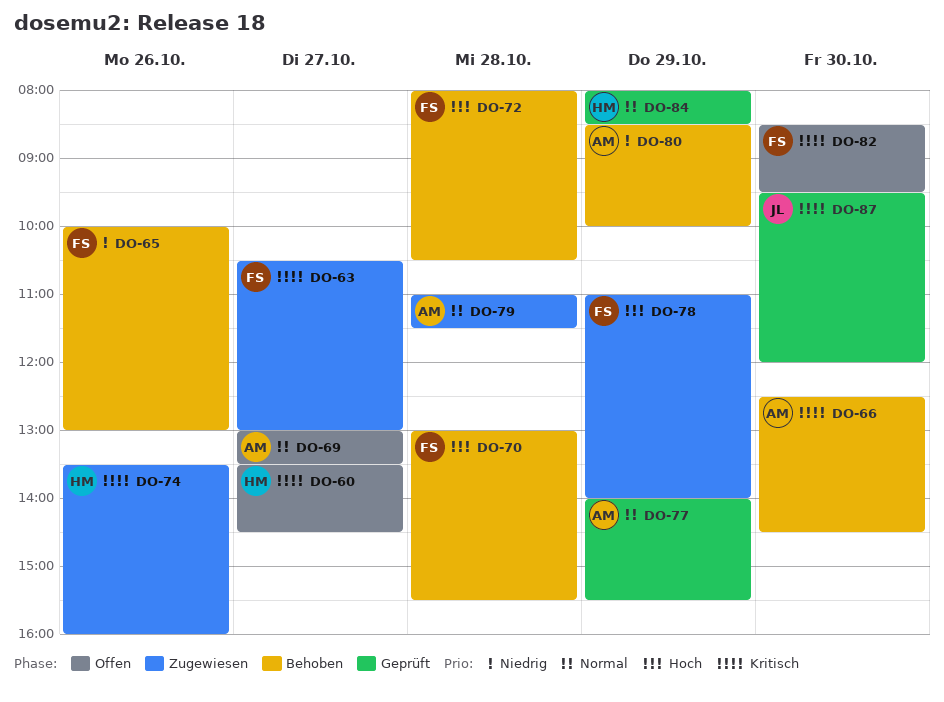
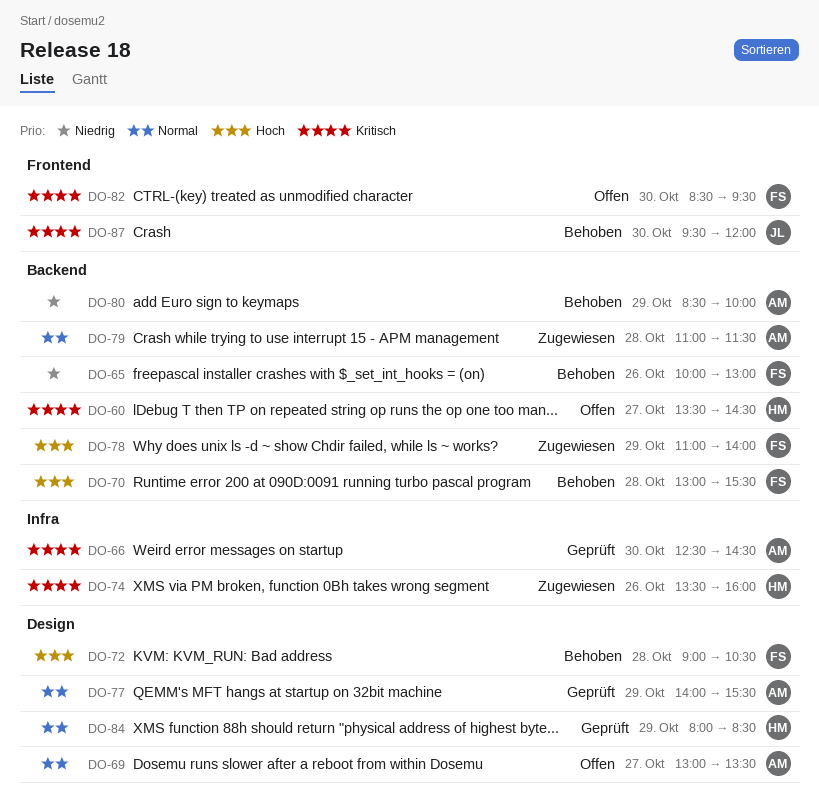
DO-63: present -> none
DO-66, status: Behoben -> Geprüft
DO-72, begins: 08:00 -> 09:00
DO-87, status: Geprüft -> Behoben

